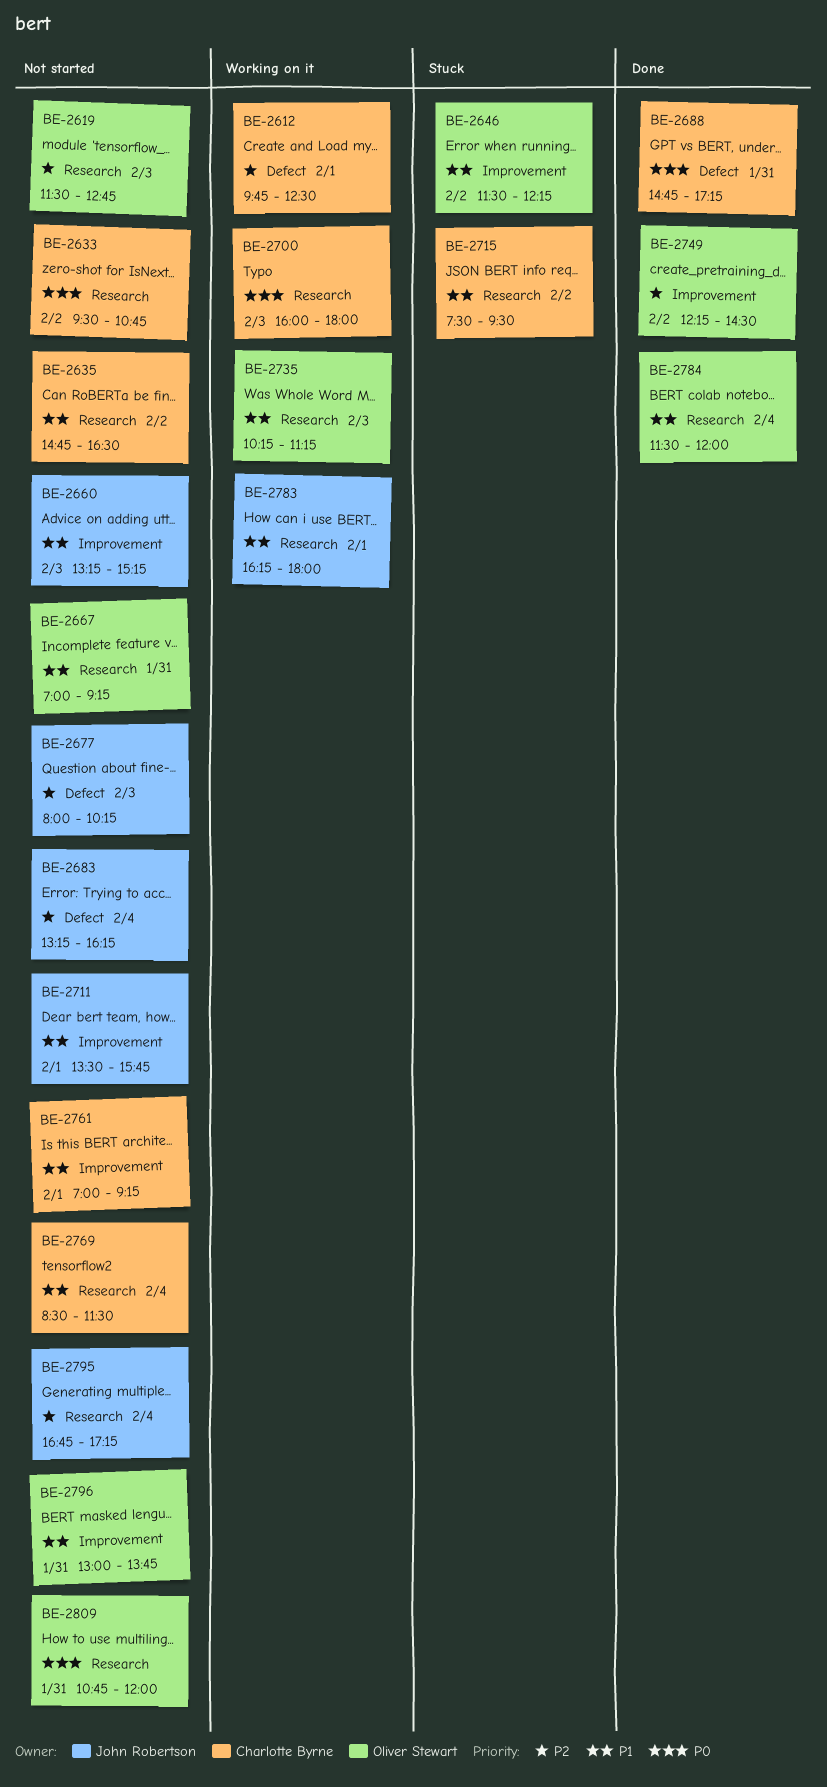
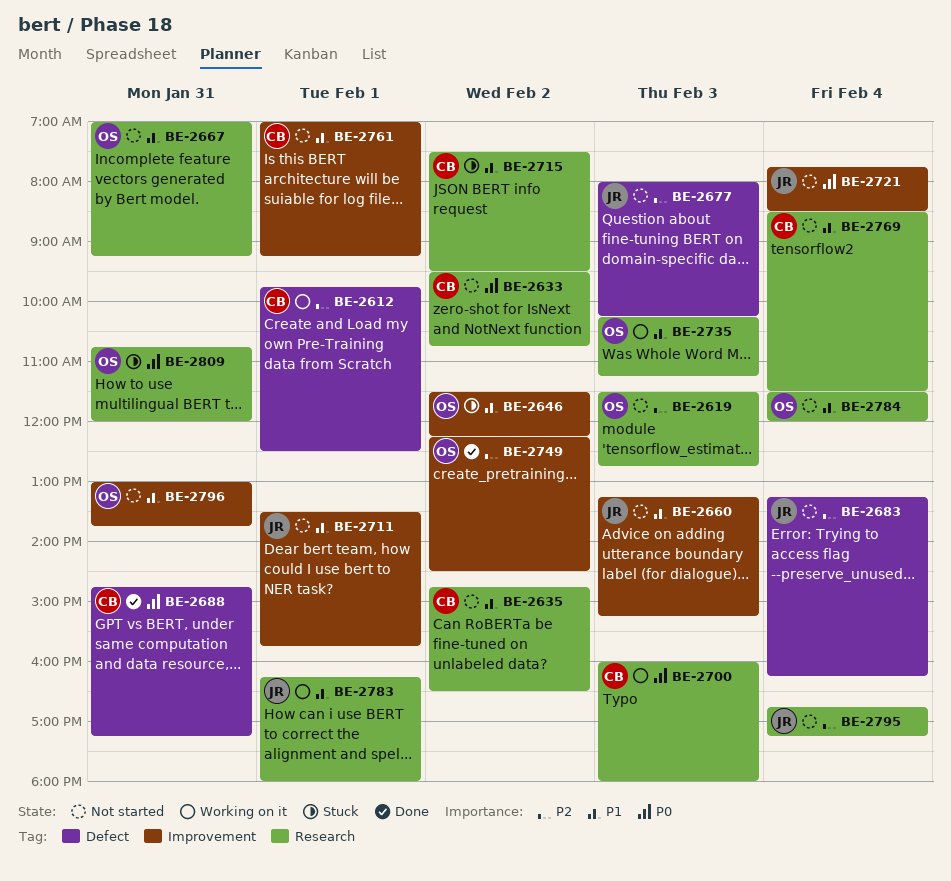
BE-2721: none -> present
BE-2784, status: Done -> Not started
BE-2809, status: Not started -> Stuck

